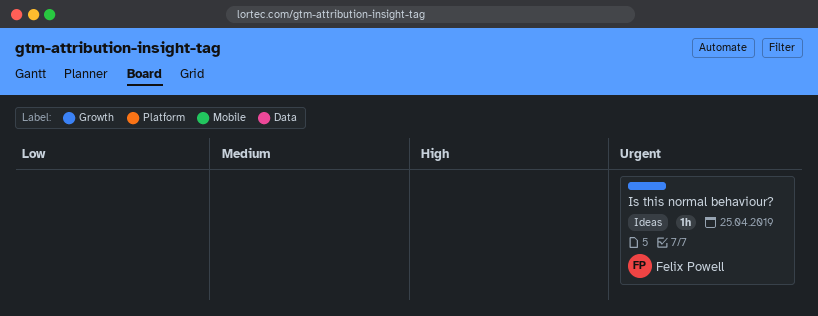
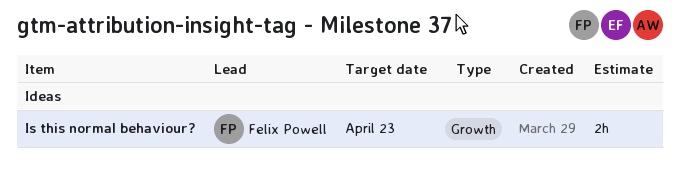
Is this normal behaviour?, estimate: 1h -> 2h
Is this normal behaviour?, due: Apr 25 -> Apr 23

